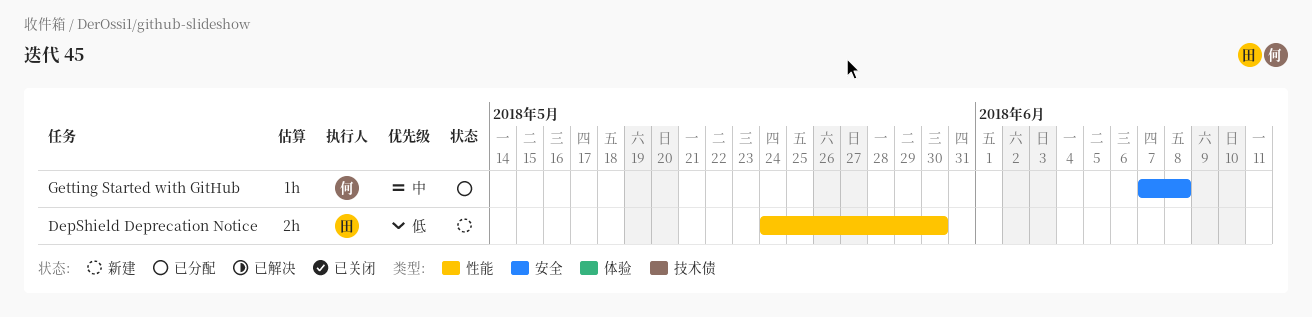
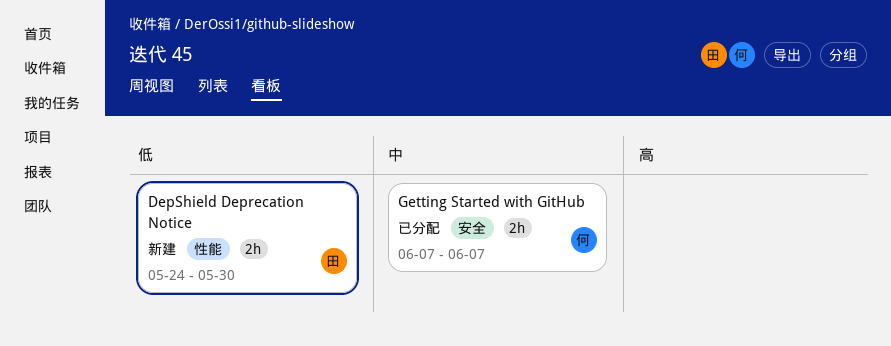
Getting Started with GitHub, estimate: 1h -> 2h
Getting Started with GitHub, due: Jun 8 -> Jun 7

